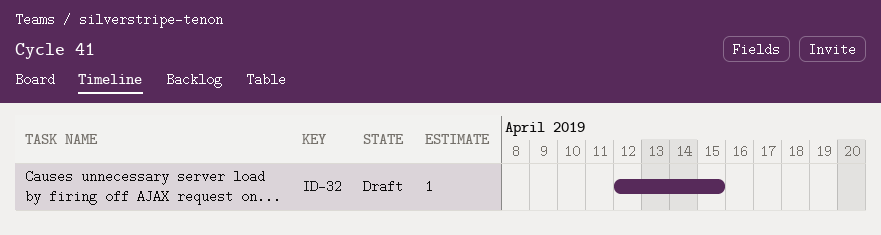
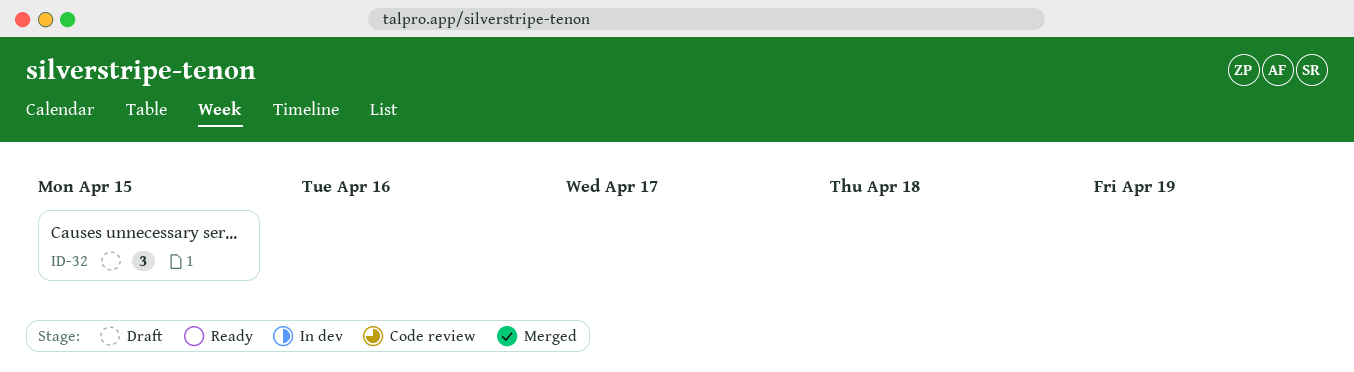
ID-32, estimate: 1 -> 3

